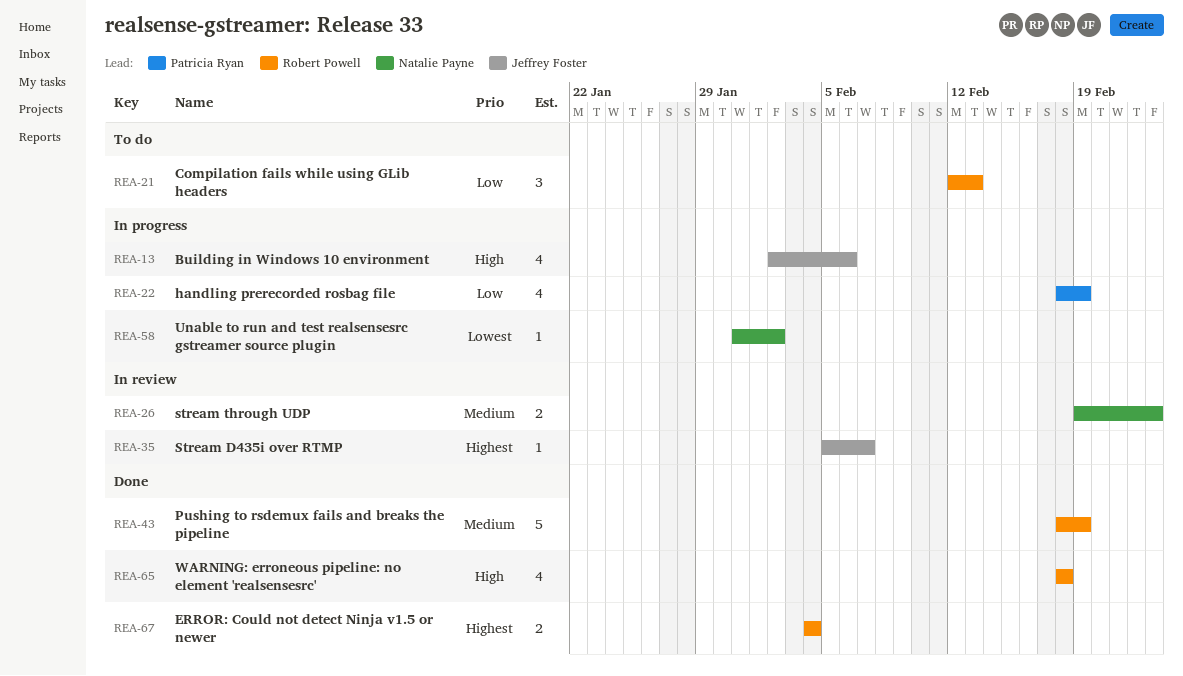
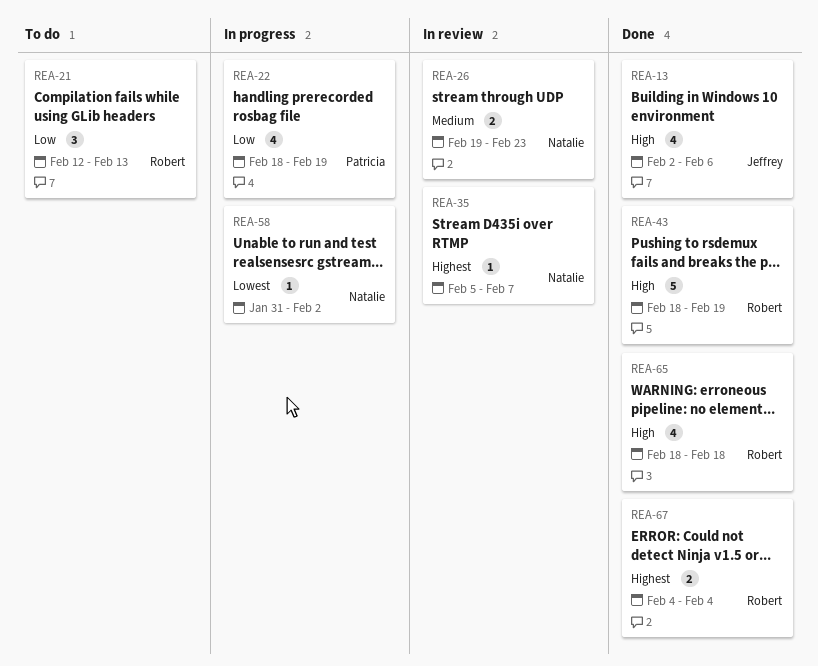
REA-13, status: In progress -> Done
REA-35, owner: Jeffrey Foster -> Natalie Payne
REA-43, priority: Medium -> High

